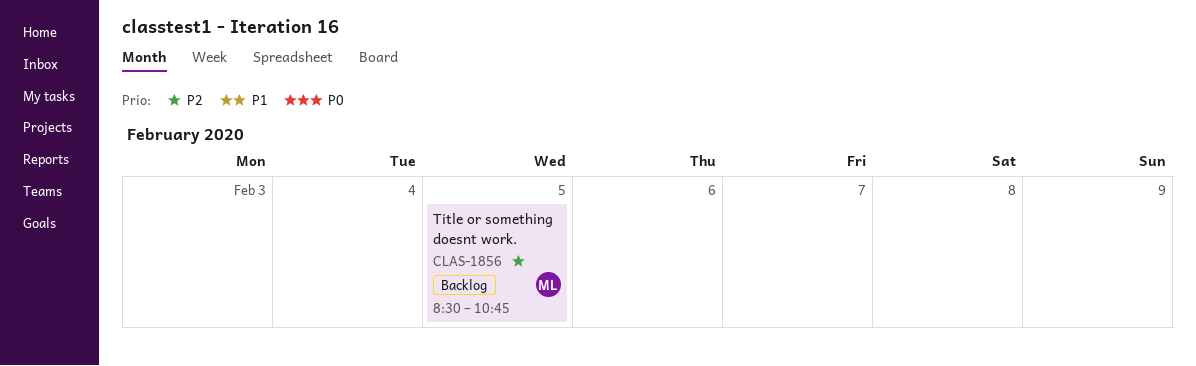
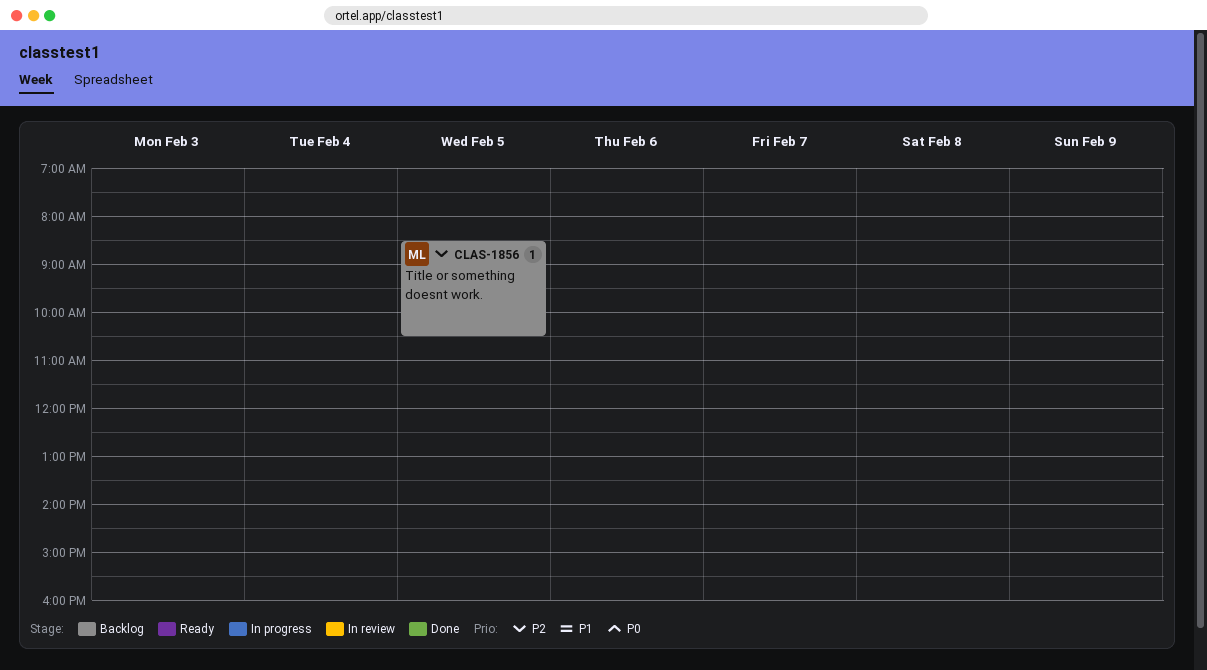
CLAS-1856, ends: 10:45 -> 10:30

